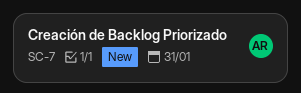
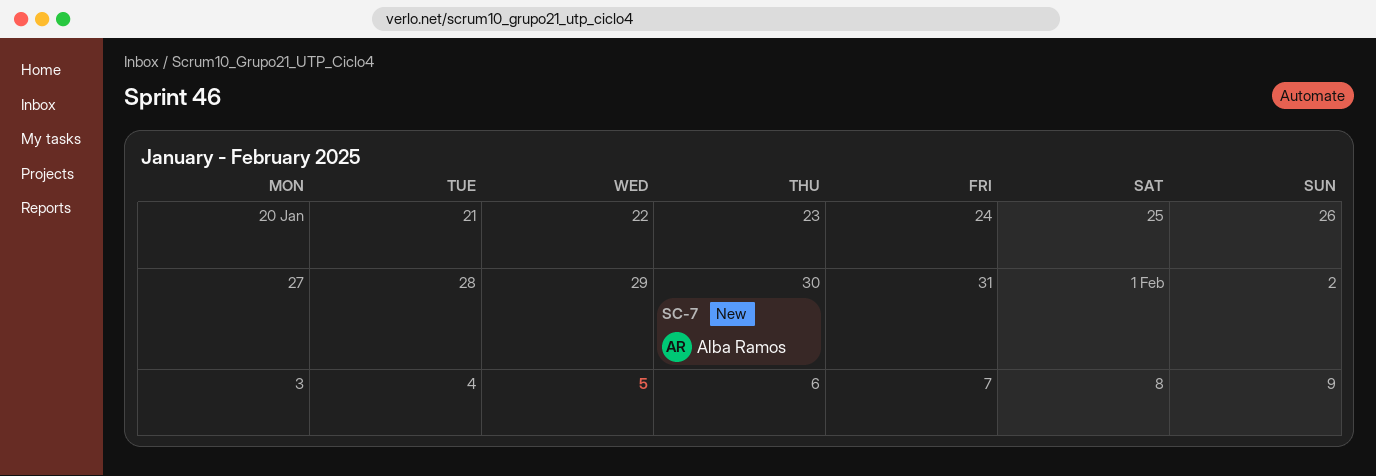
SC-7, due: Jan 31 -> Jan 30

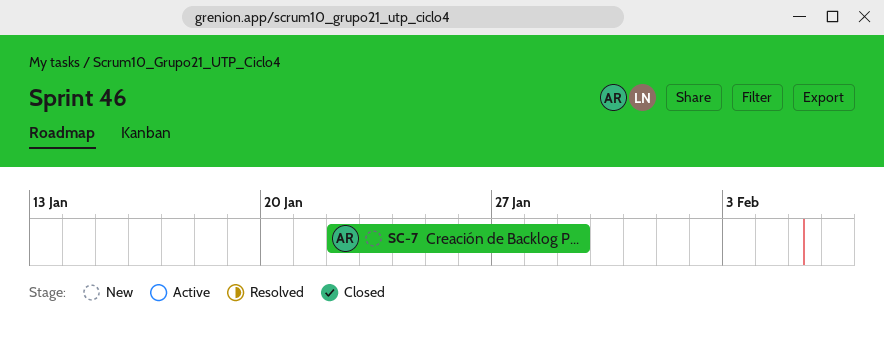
SC-7, due: Jan 30 -> Jan 29

